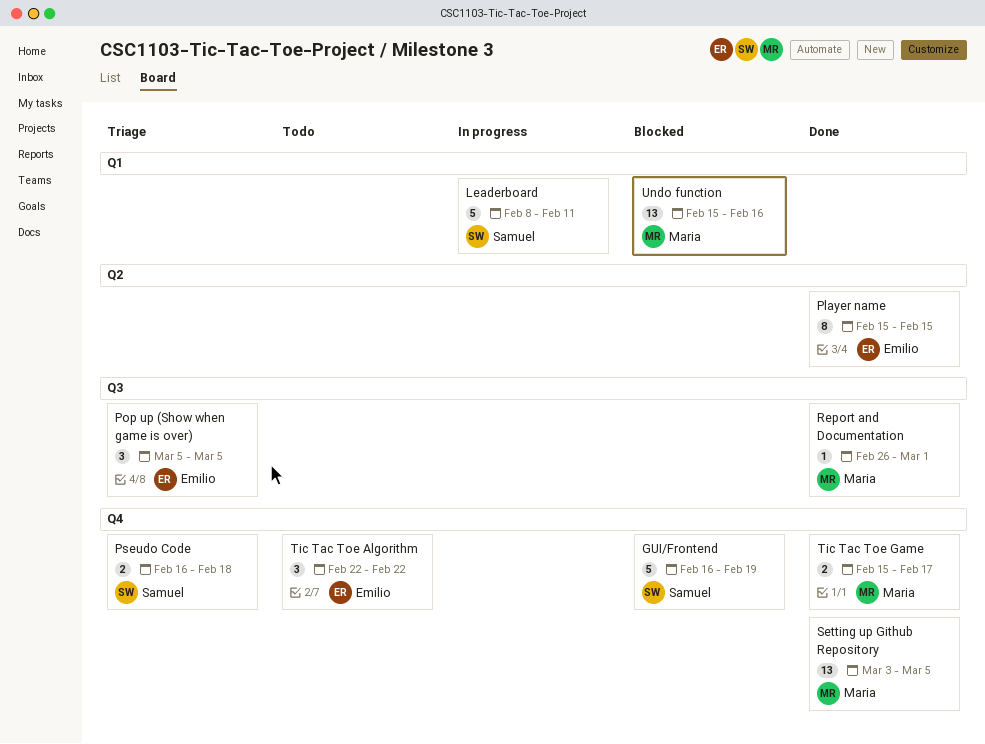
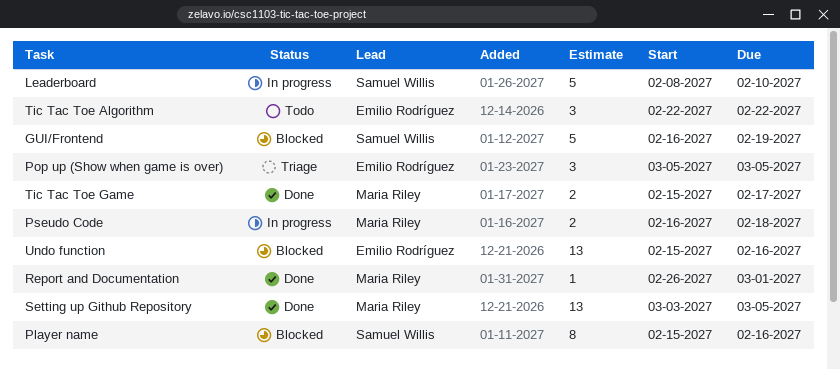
Leaderboard, due: Feb 11 -> Feb 10
Player name, status: Done -> Blocked
Player name, owner: Emilio Rodríguez -> Samuel Willis
Player name, due: Feb 15 -> Feb 16
Pseudo Code, status: Triage -> In progress
Pseudo Code, owner: Samuel Willis -> Maria Riley
Undo function, owner: Maria Riley -> Emilio Rodríguez

